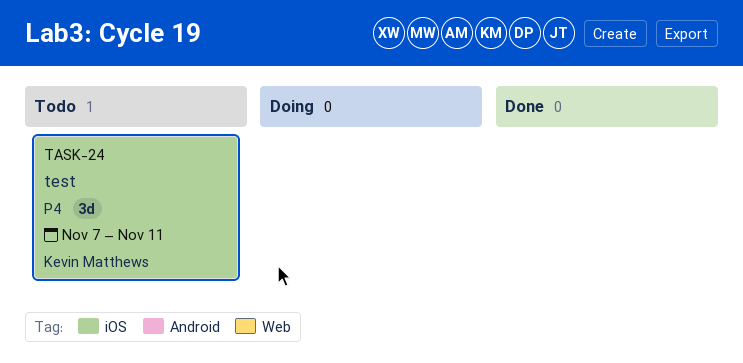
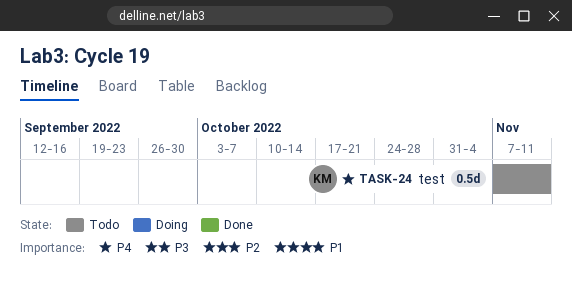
TASK-24, estimate: 3d -> 0.5d

